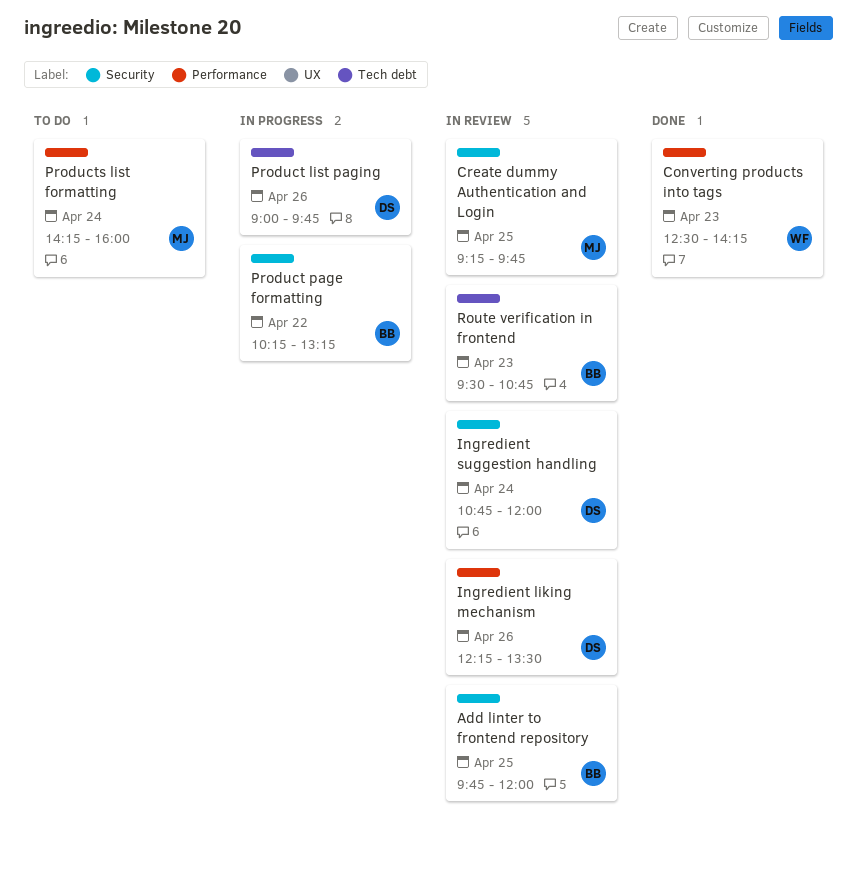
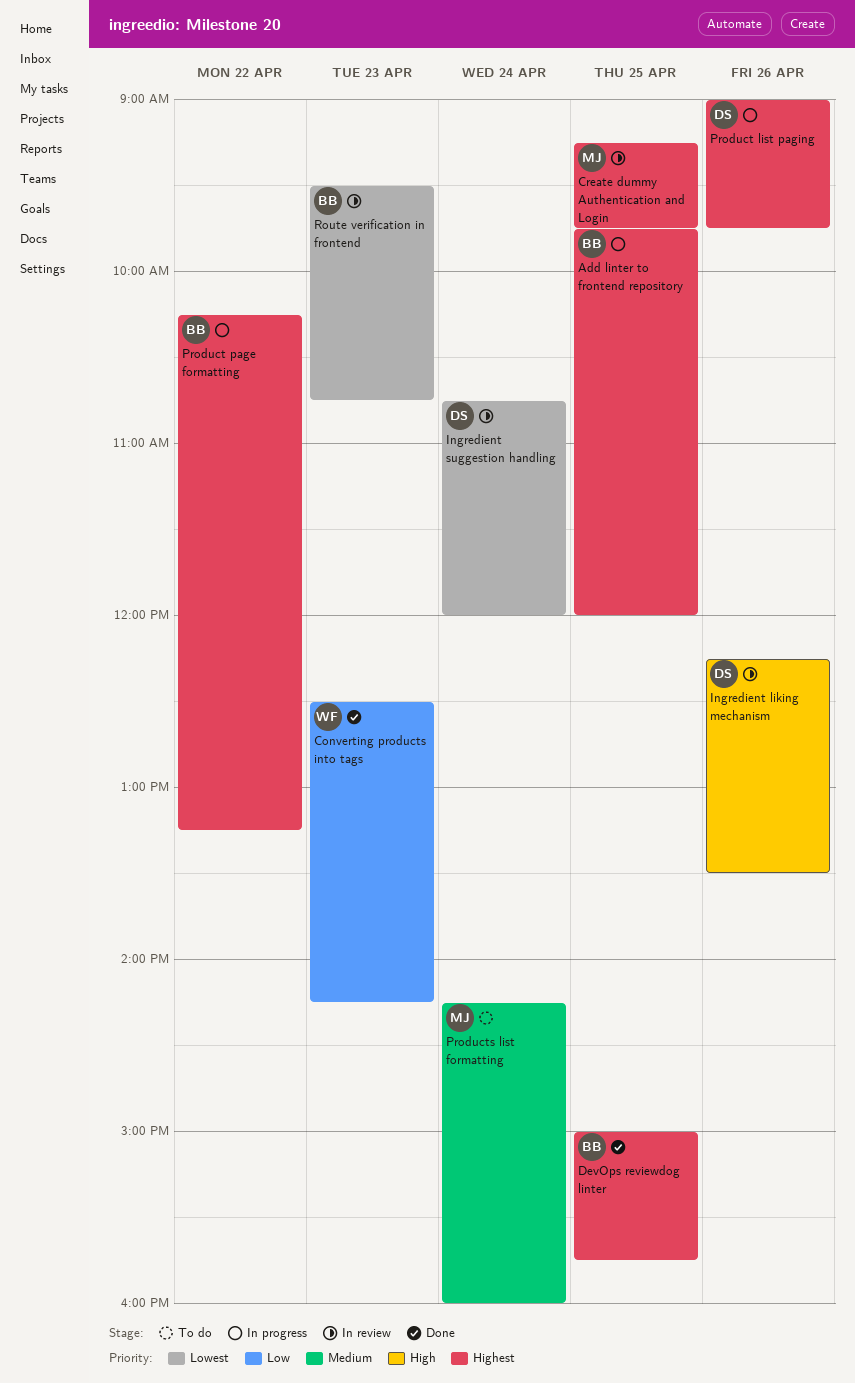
Add linter to frontend repository, status: In review -> In progress
DevOps reviewdog linter: none -> present

